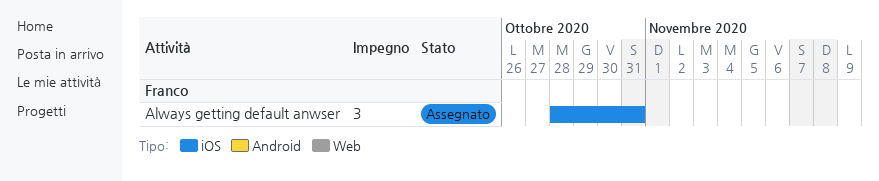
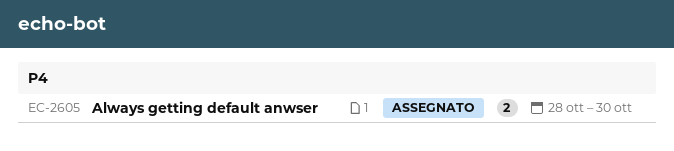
Always getting default anwser, estimate: 3 -> 2
Always getting default anwser, due: Oct 31 -> Oct 30

